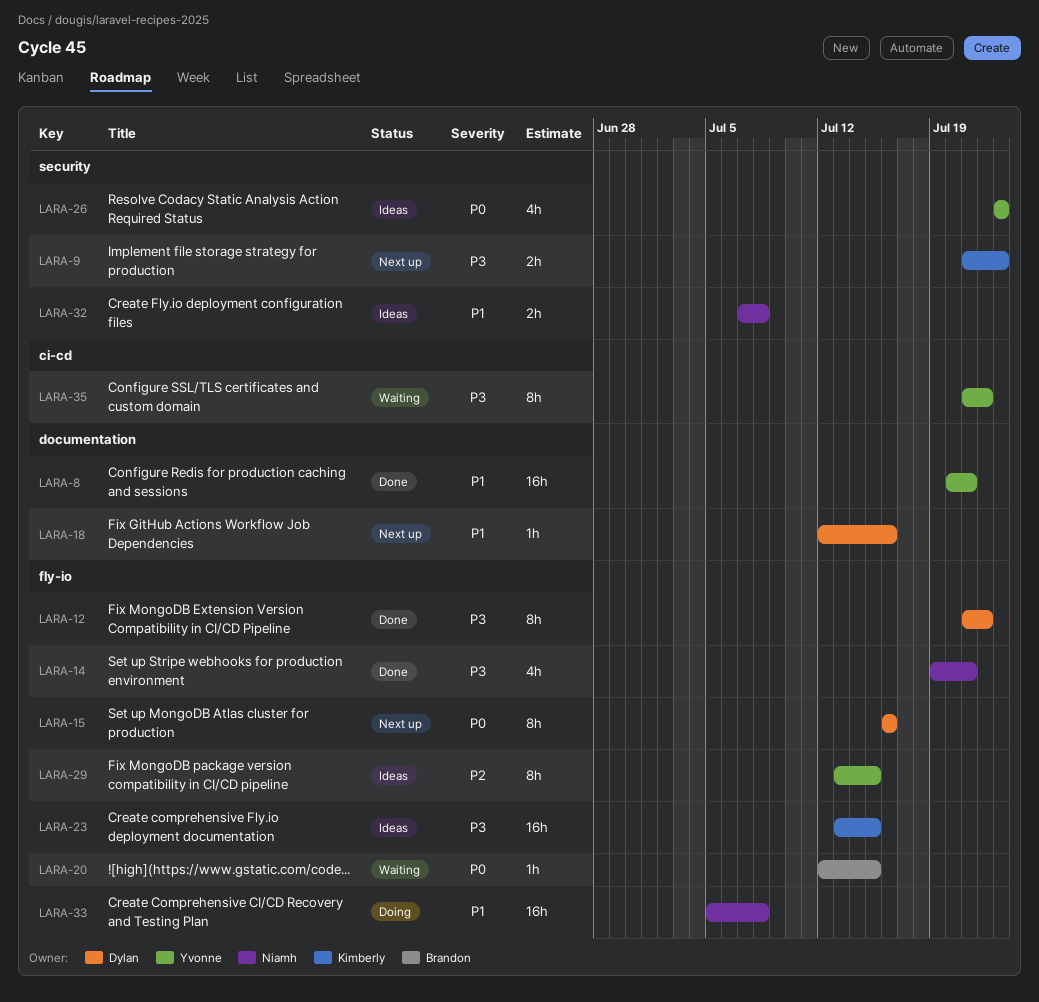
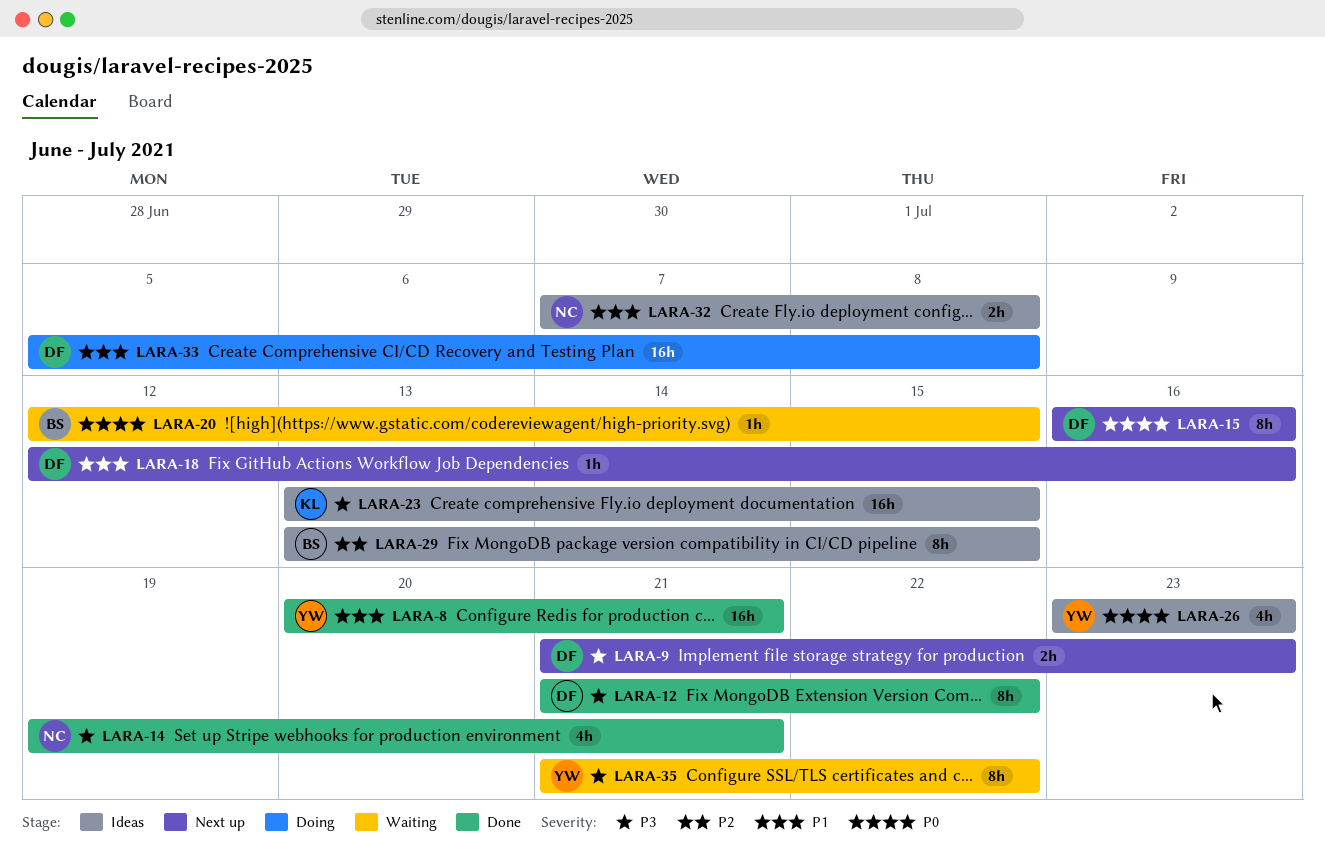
LARA-9, owner: Kimberly -> Dylan
LARA-29, owner: Yvonne -> Brandon
LARA-33, owner: Niamh -> Dylan

